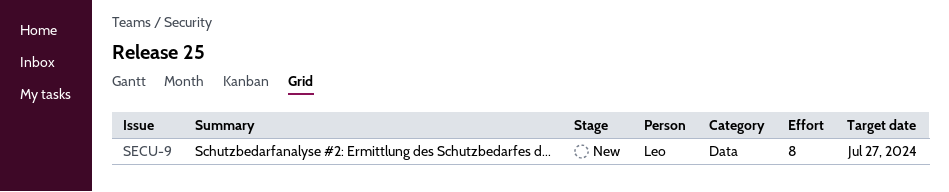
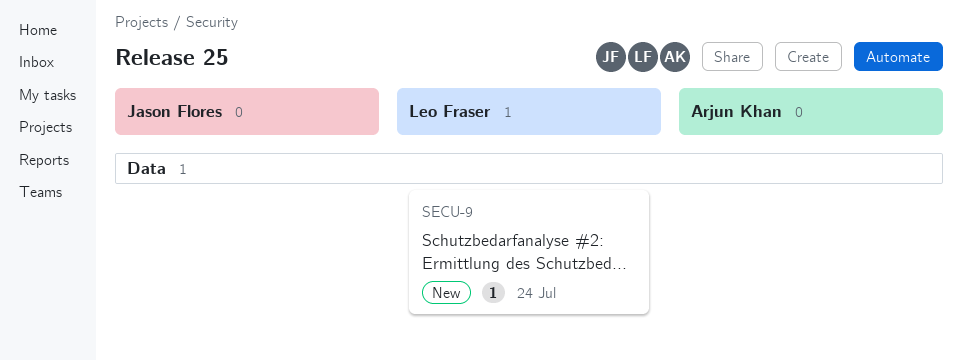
SECU-9, estimate: 8 -> 1
SECU-9, due: Jul 27 -> Jul 24

